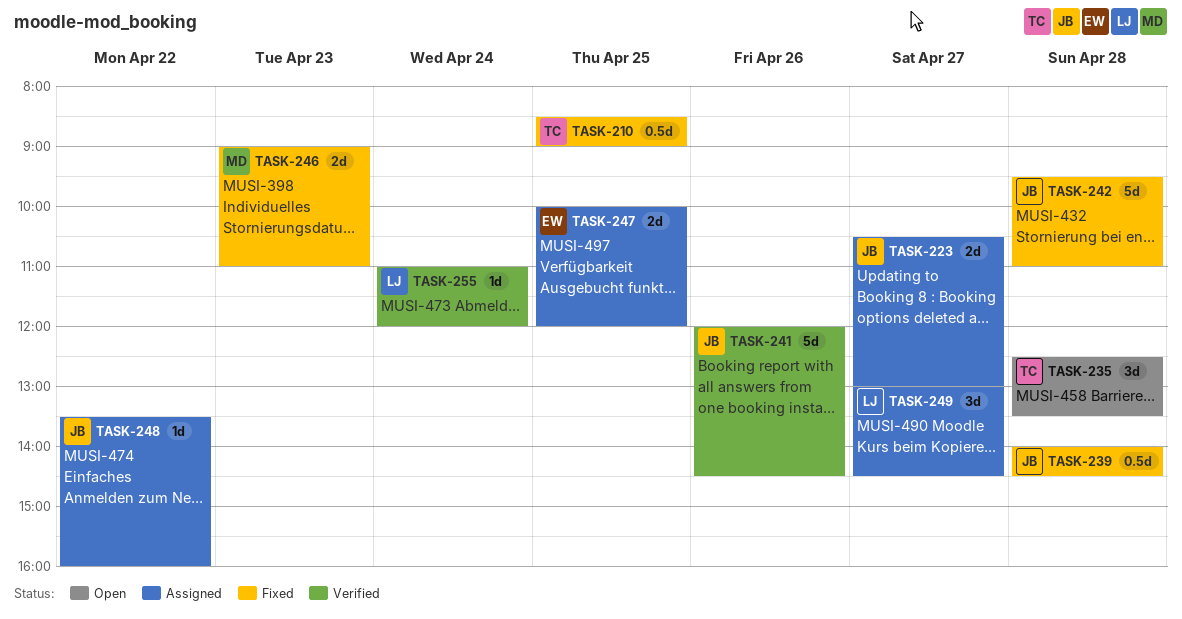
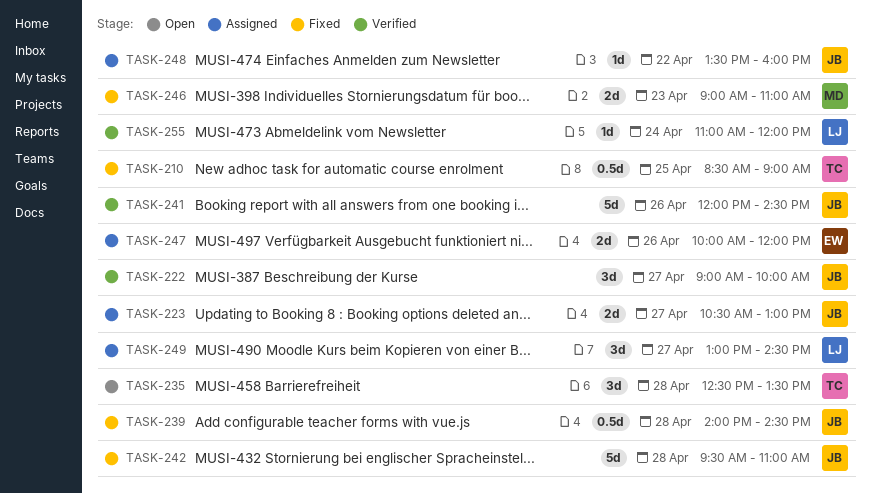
TASK-222: none -> present
TASK-247, day: Apr 25 -> Apr 26

